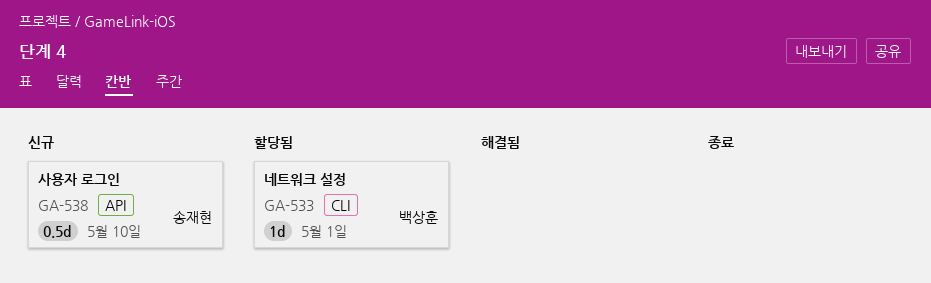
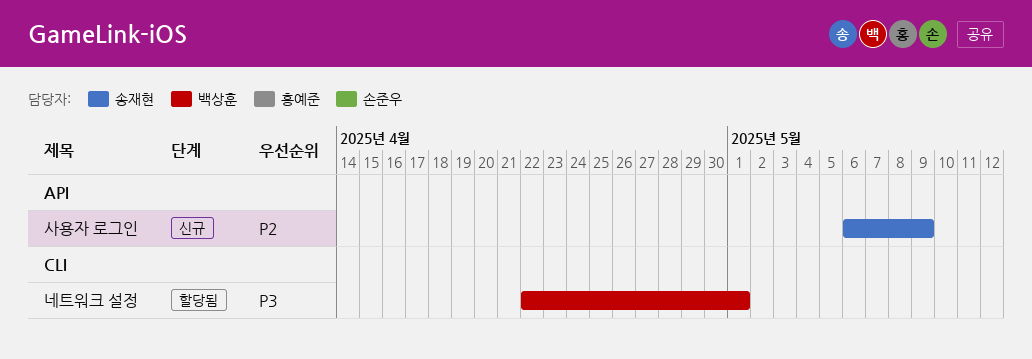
사용자 로그인, due: May 10 -> May 9

